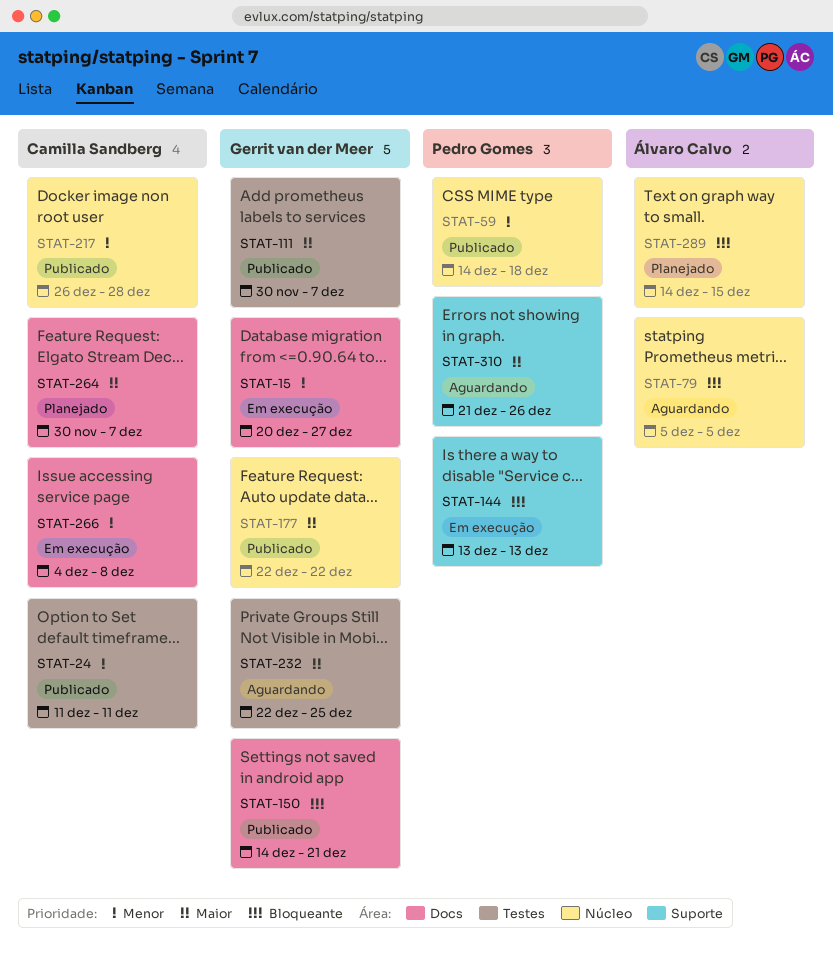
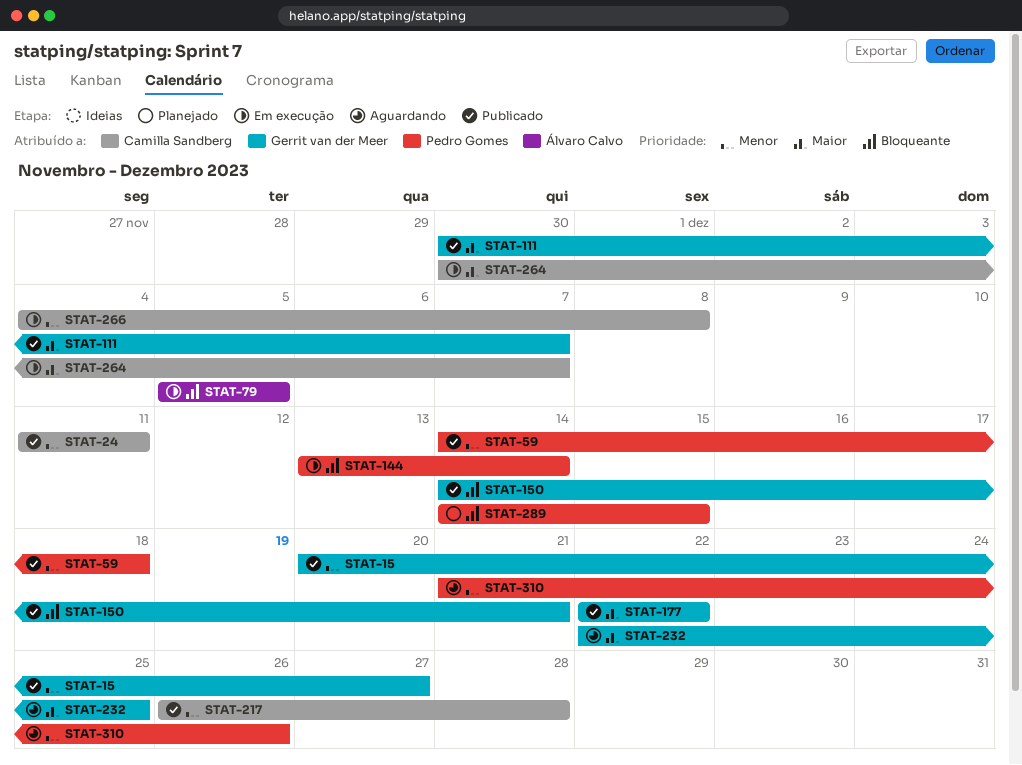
STAT-15, status: Em execução -> Publicado
STAT-79, status: Aguardando -> Em execução
STAT-144, due: Dec 13 -> Dec 14
STAT-264, status: Planejado -> Em execução
STAT-289, owner: Álvaro Calvo -> Pedro Gomes
STAT-310, priority: Maior -> Menor

